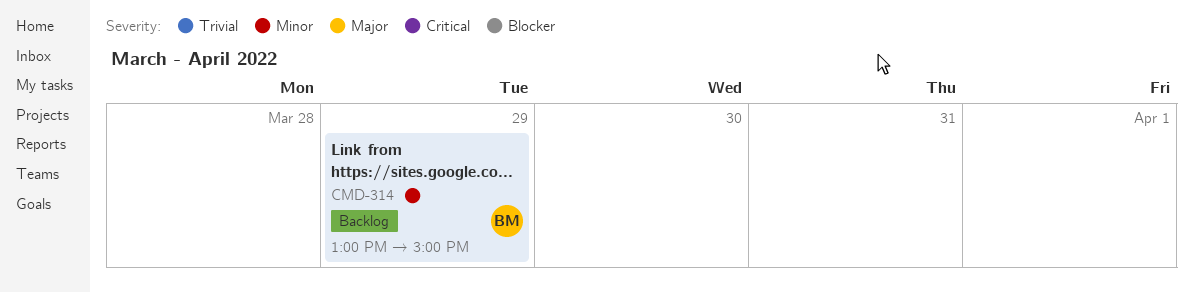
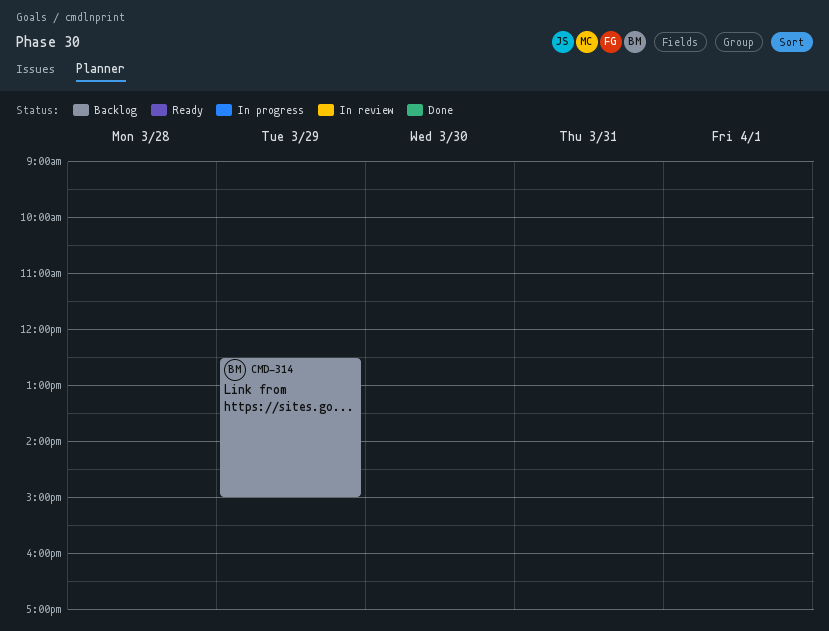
CMD-314, begins: 13:00 -> 12:30

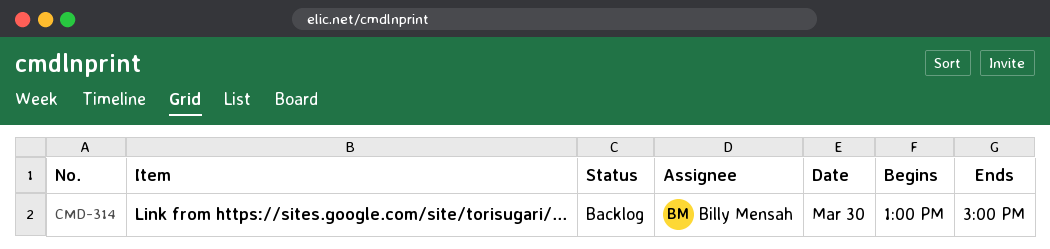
CMD-314, day: Mar 29 -> Mar 30
CMD-314, begins: 12:30 -> 13:00

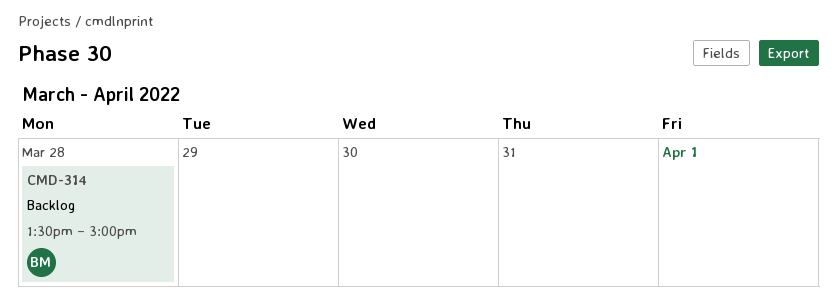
CMD-314, day: Mar 30 -> Mar 28
CMD-314, begins: 13:00 -> 13:30

